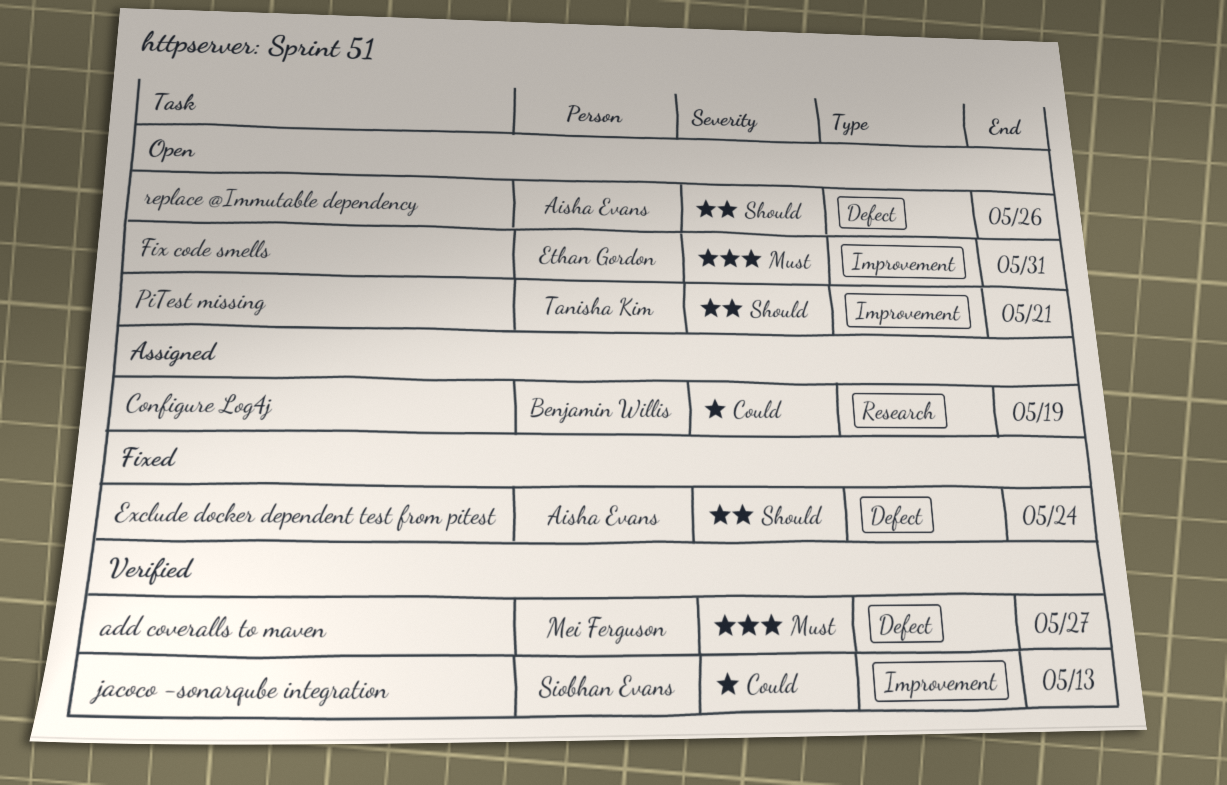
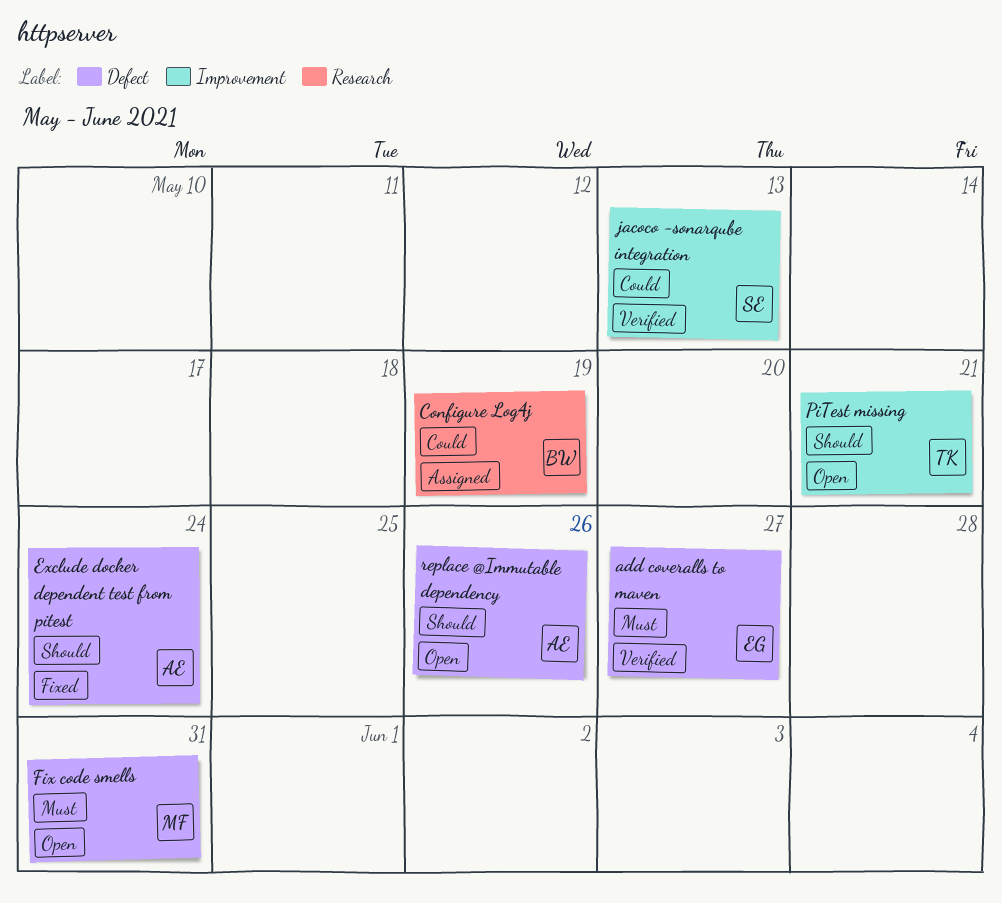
add coveralls to maven, owner: Mei Ferguson -> Ethan Gordon
Fix code smells, owner: Ethan Gordon -> Mei Ferguson
Fix code smells, label: Improvement -> Defect

